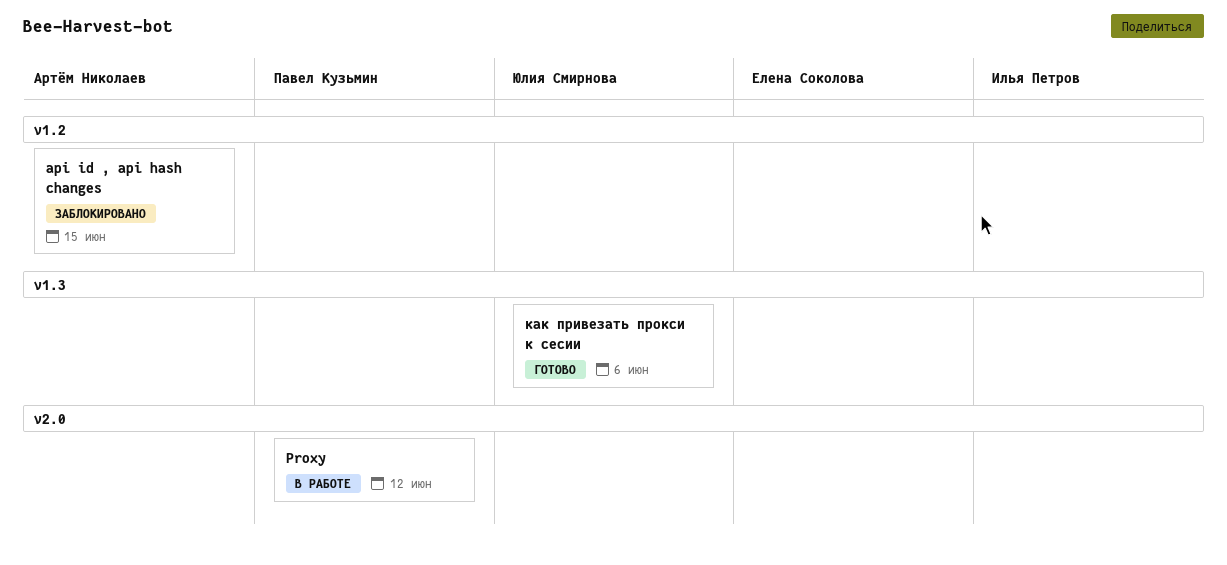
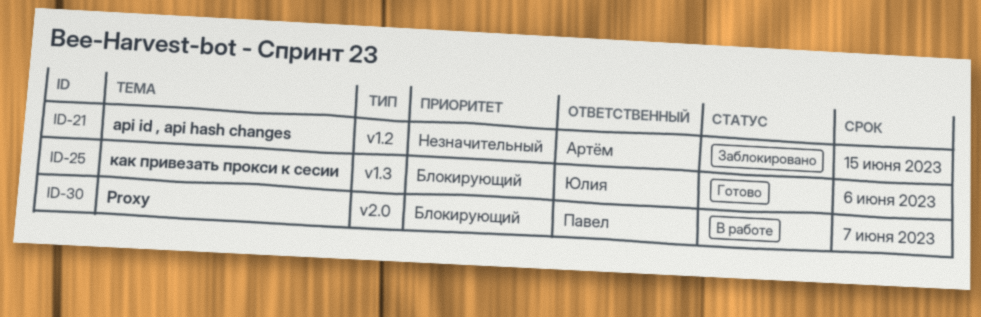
Proxy, due: Jun 12 -> Jun 7

